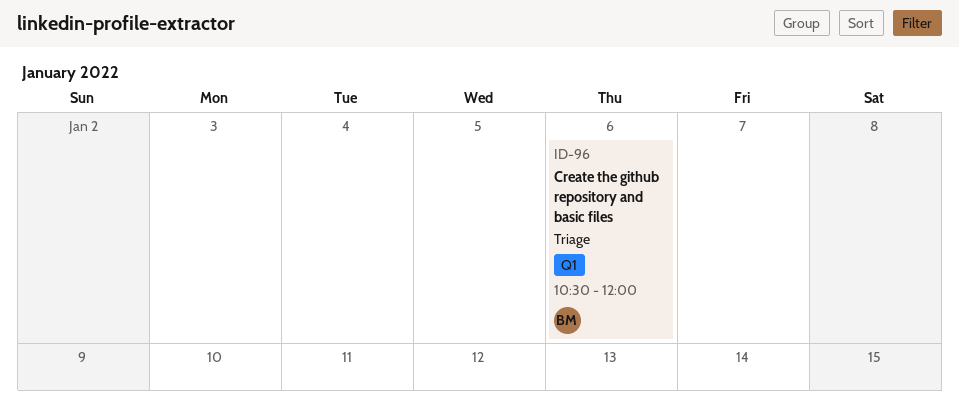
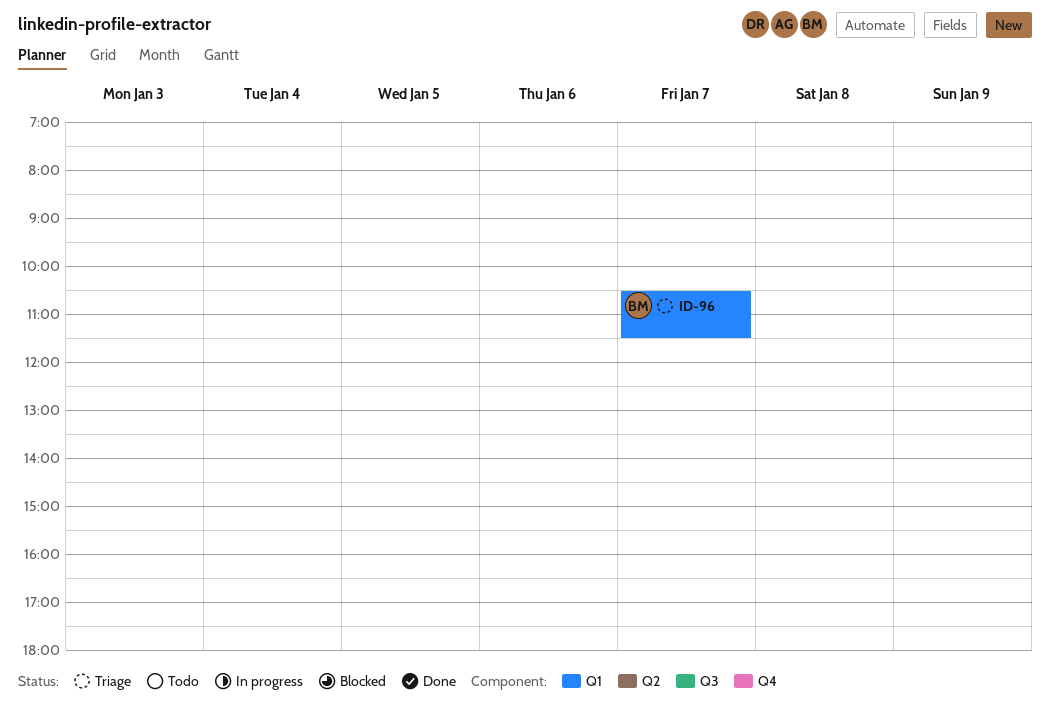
ID-96, day: Jan 6 -> Jan 7
ID-96, ends: 12:00 -> 11:30

